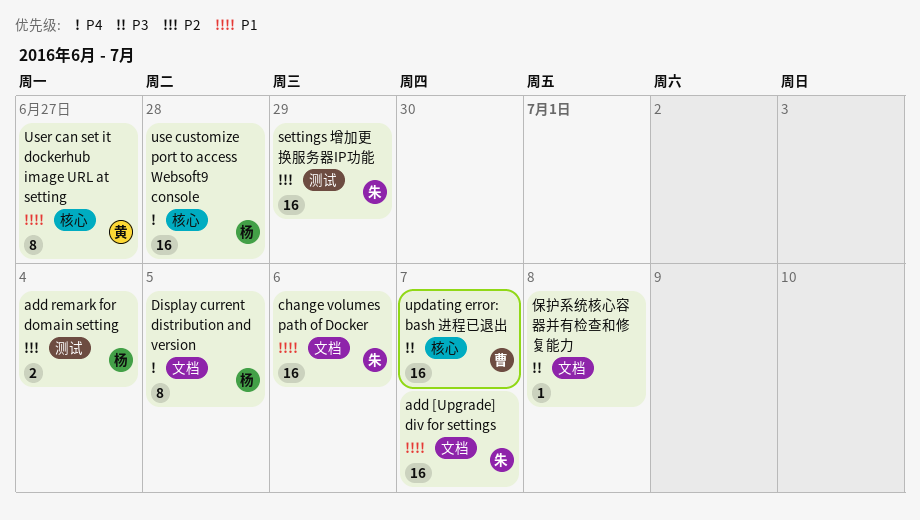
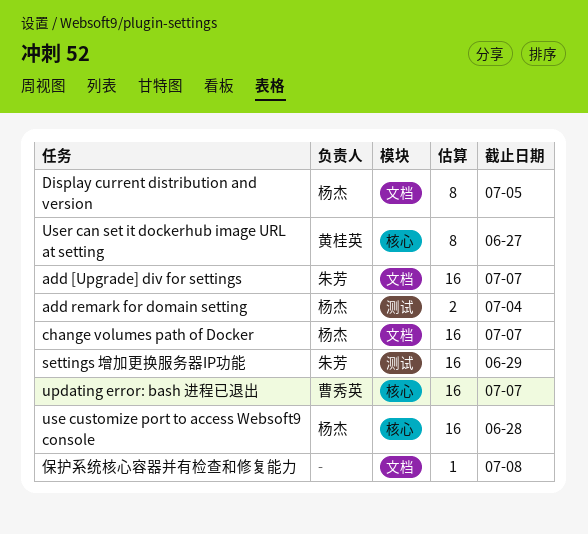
change volumes path of Docker, owner: 朱芳 -> 杨杰
change volumes path of Docker, due: Jul 6 -> Jul 7

